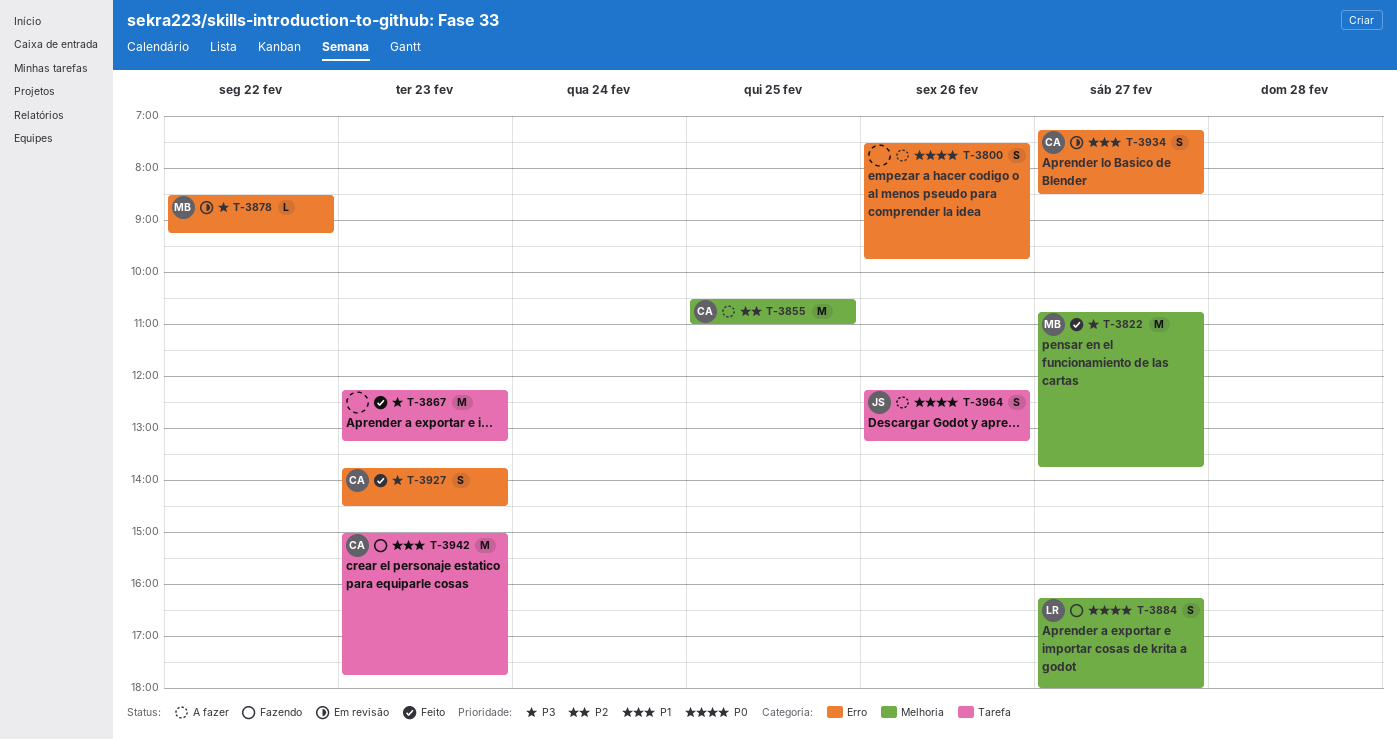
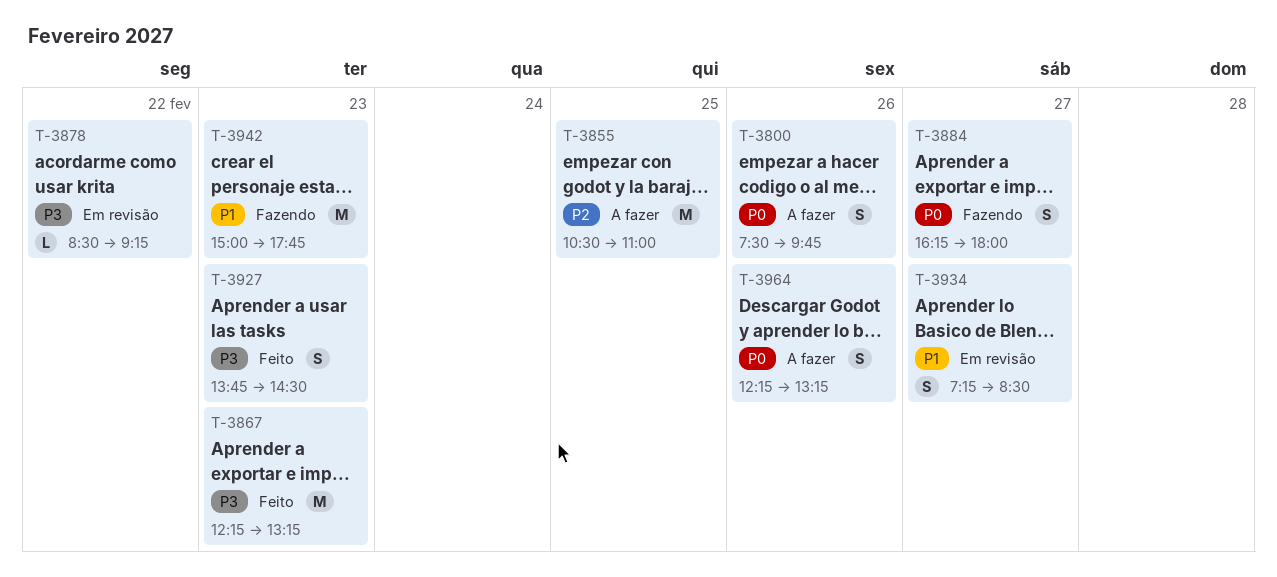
T-3822: present -> none

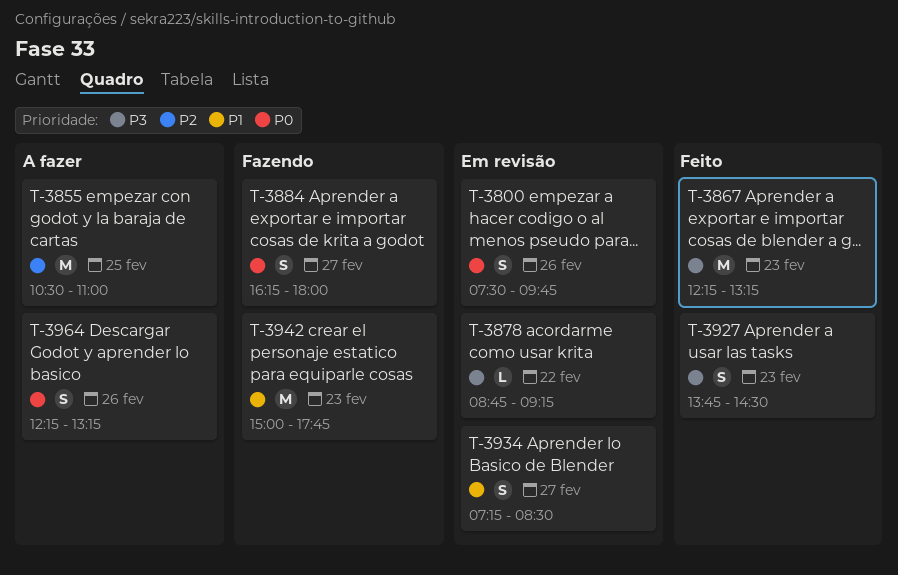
T-3800, status: A fazer -> Em revisão
T-3878, begins: 08:30 -> 08:45

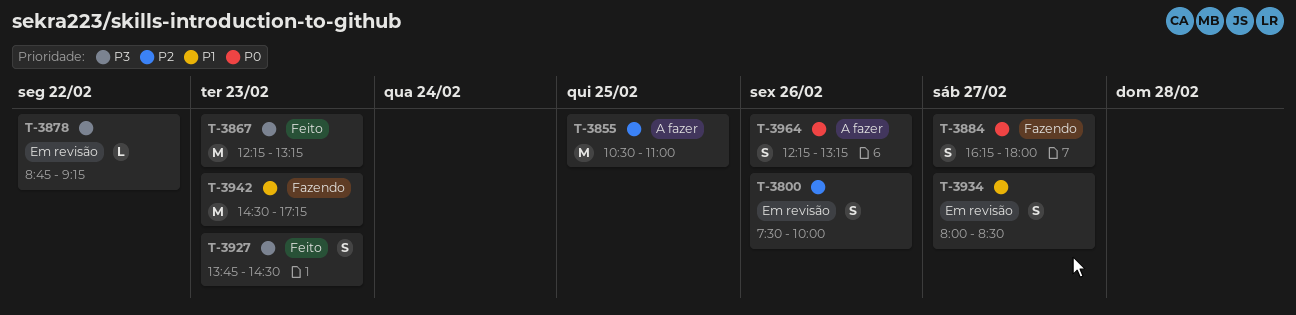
T-3800, priority: P0 -> P2
T-3800, ends: 09:45 -> 10:00
T-3934, begins: 07:15 -> 08:00
T-3942, begins: 15:00 -> 14:30
T-3942, ends: 17:45 -> 17:15

